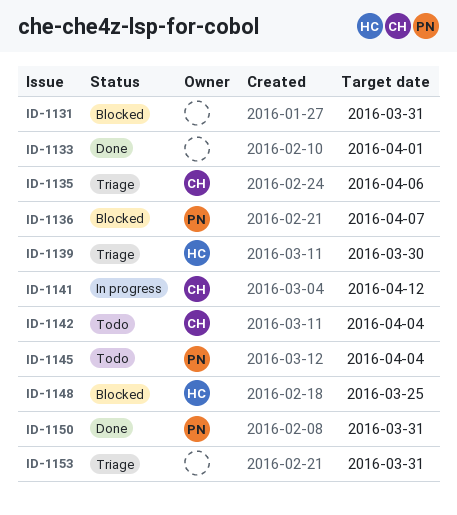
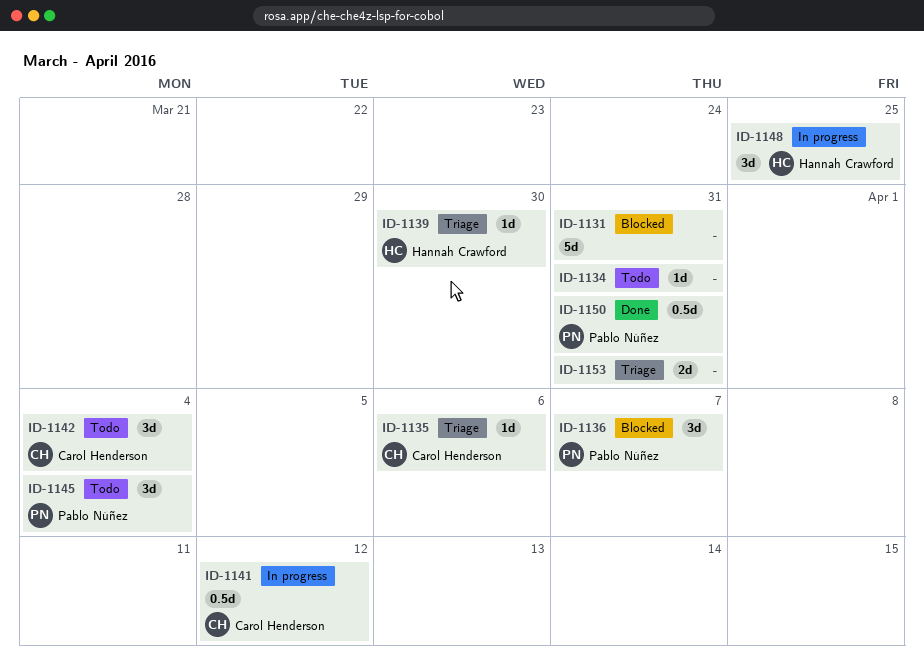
ID-1133: present -> none
ID-1134: none -> present
ID-1148, status: Blocked -> In progress

